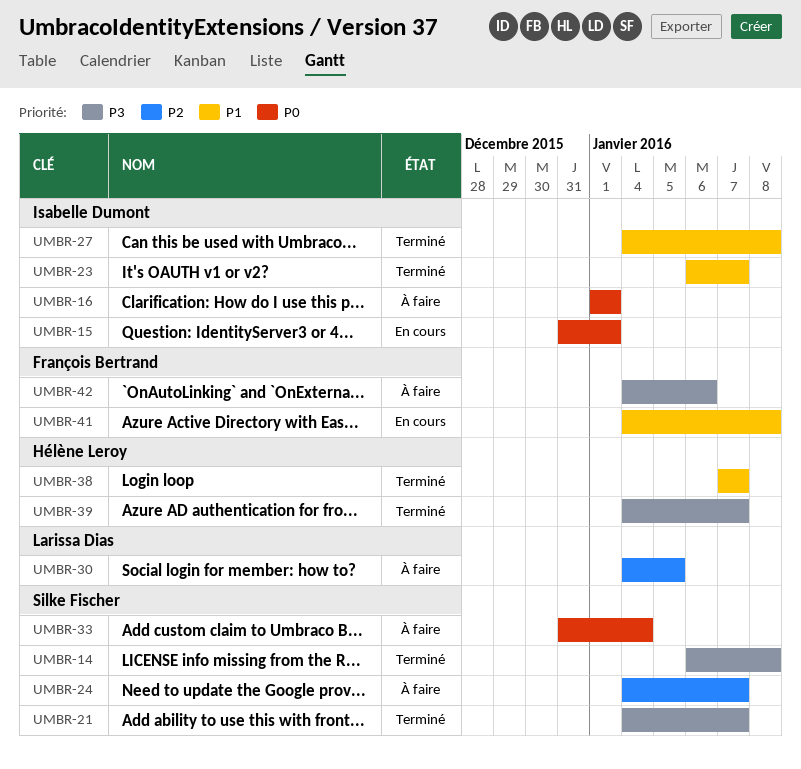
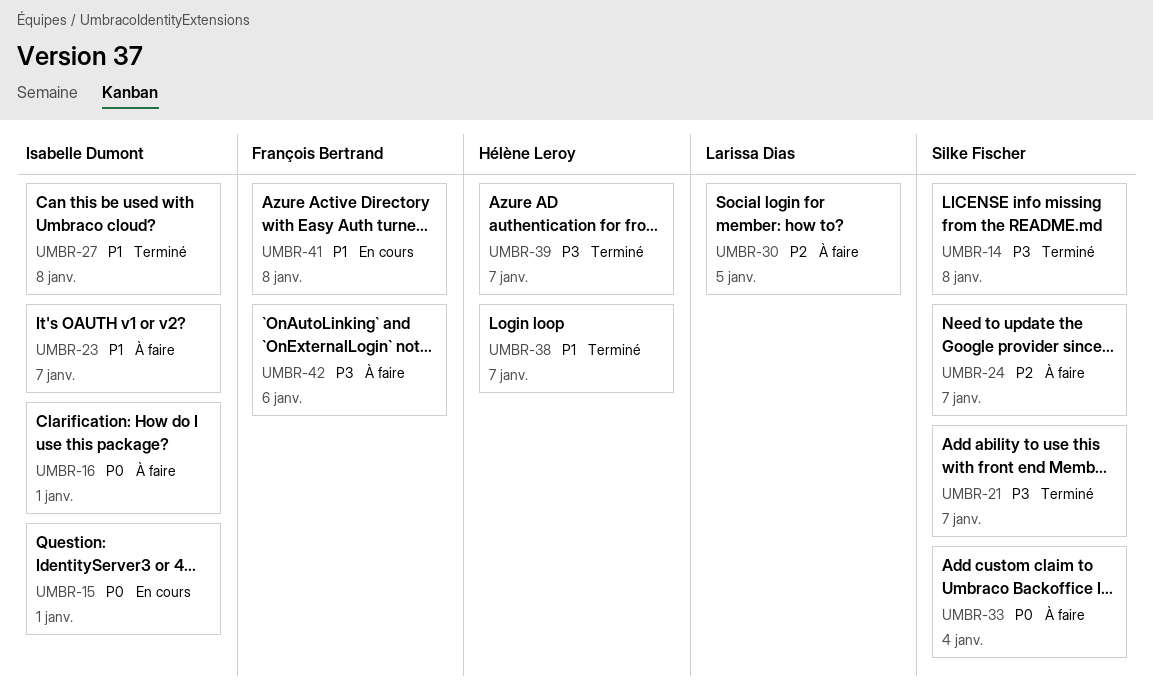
UMBR-23, status: Terminé -> À faire

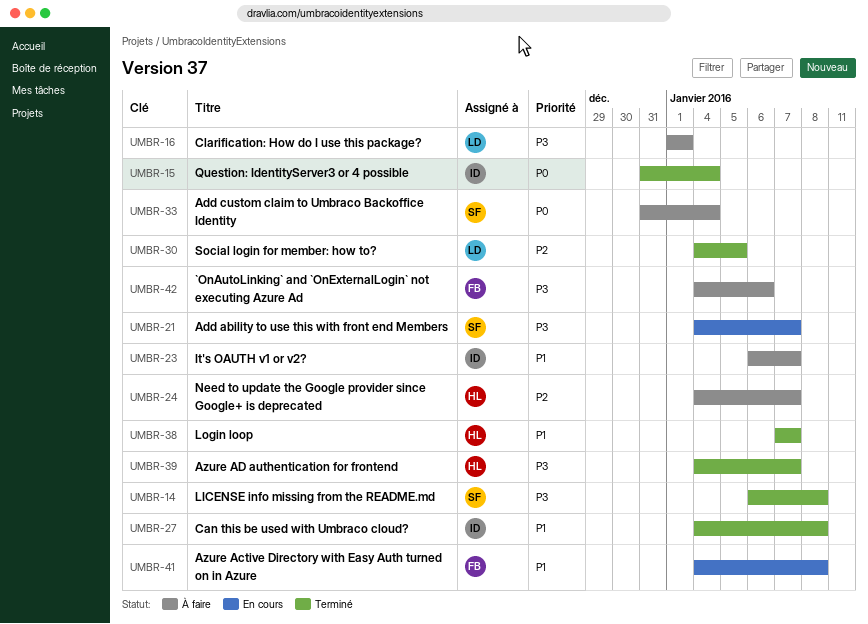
UMBR-15, status: En cours -> Terminé
UMBR-15, due: Jan 1 -> Jan 4
UMBR-16, owner: Isabelle Dumont -> Larissa Dias
UMBR-16, priority: P0 -> P3
UMBR-21, status: Terminé -> En cours
UMBR-24, owner: Silke Fischer -> Hélène Leroy
UMBR-30, status: À faire -> Terminé

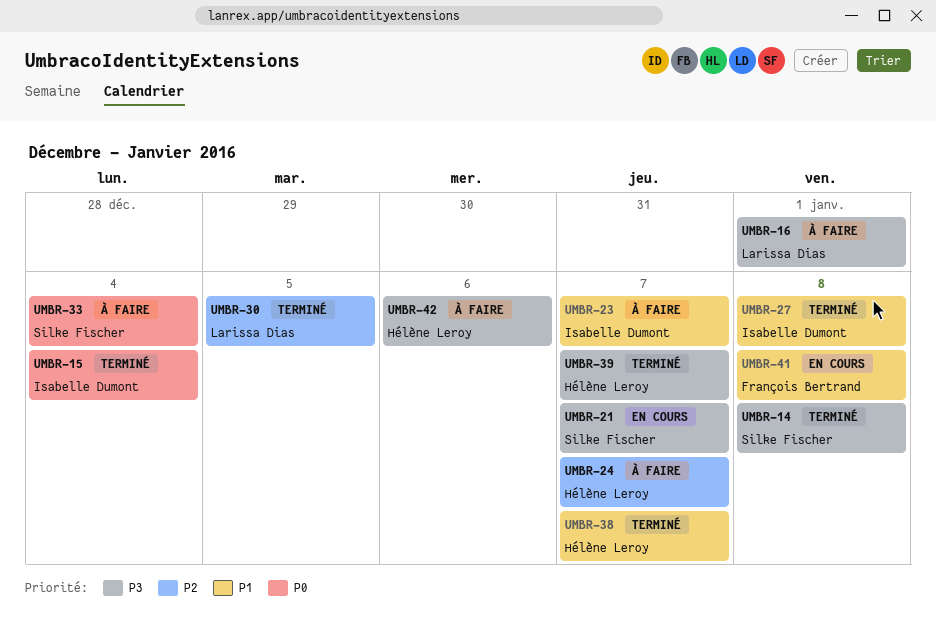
UMBR-42, owner: François Bertrand -> Hélène Leroy

